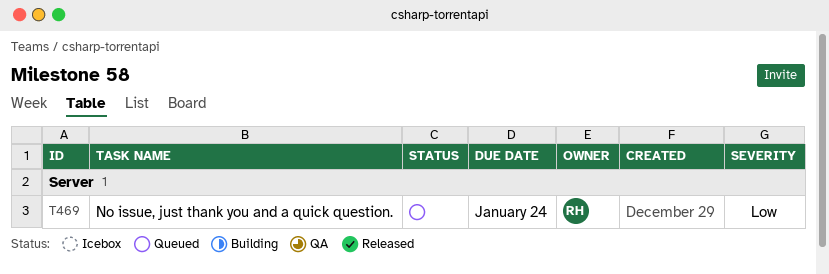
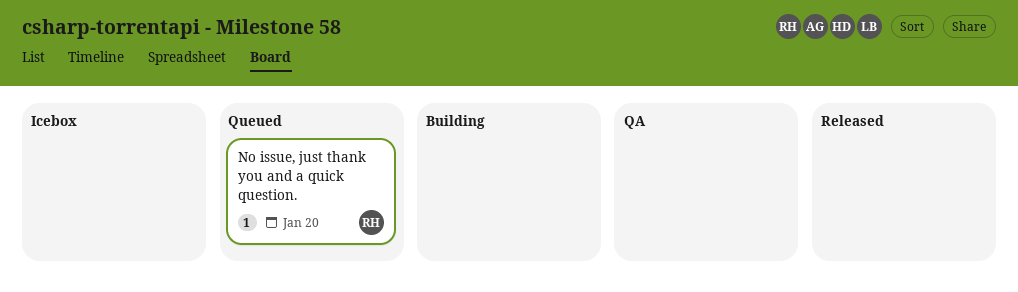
No issue, just thank you and a quick question., due: Jan 24 -> Jan 20

